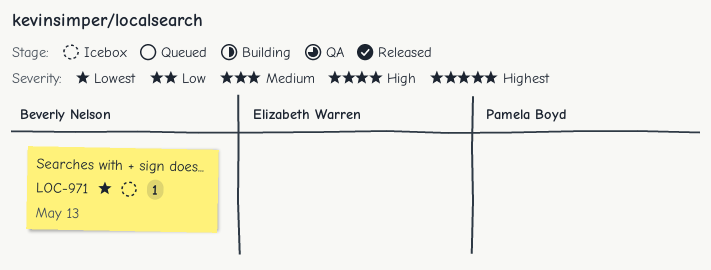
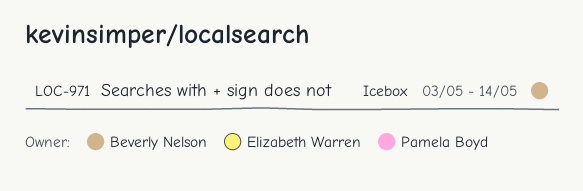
LOC-971, due: May 13 -> May 14

